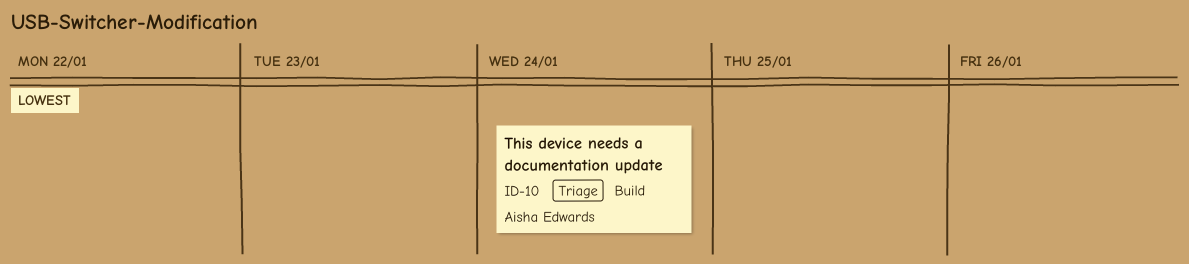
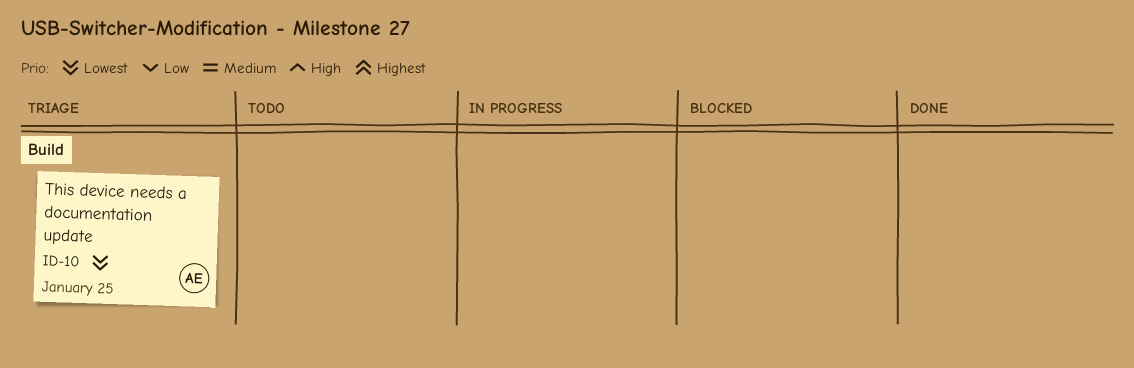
ID-10, due: Jan 24 -> Jan 25

